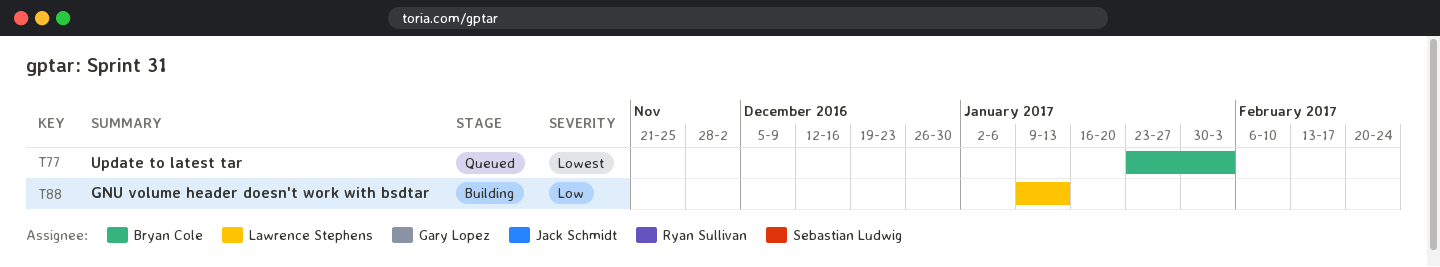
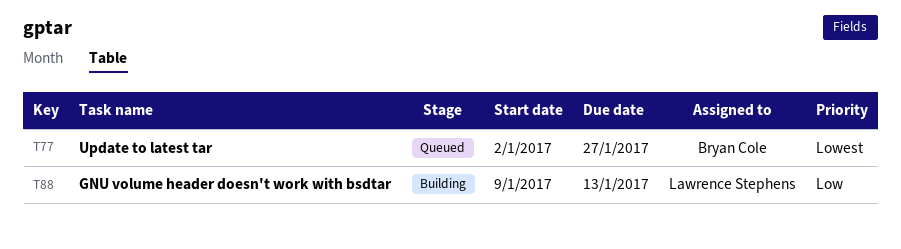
T77, start: Jan 23 -> Jan 2
T77, due: Feb 3 -> Jan 27

